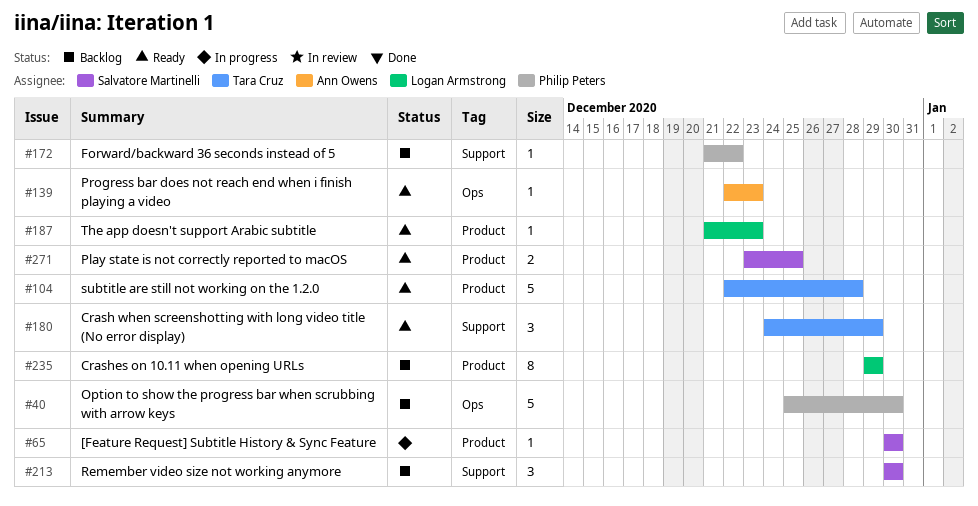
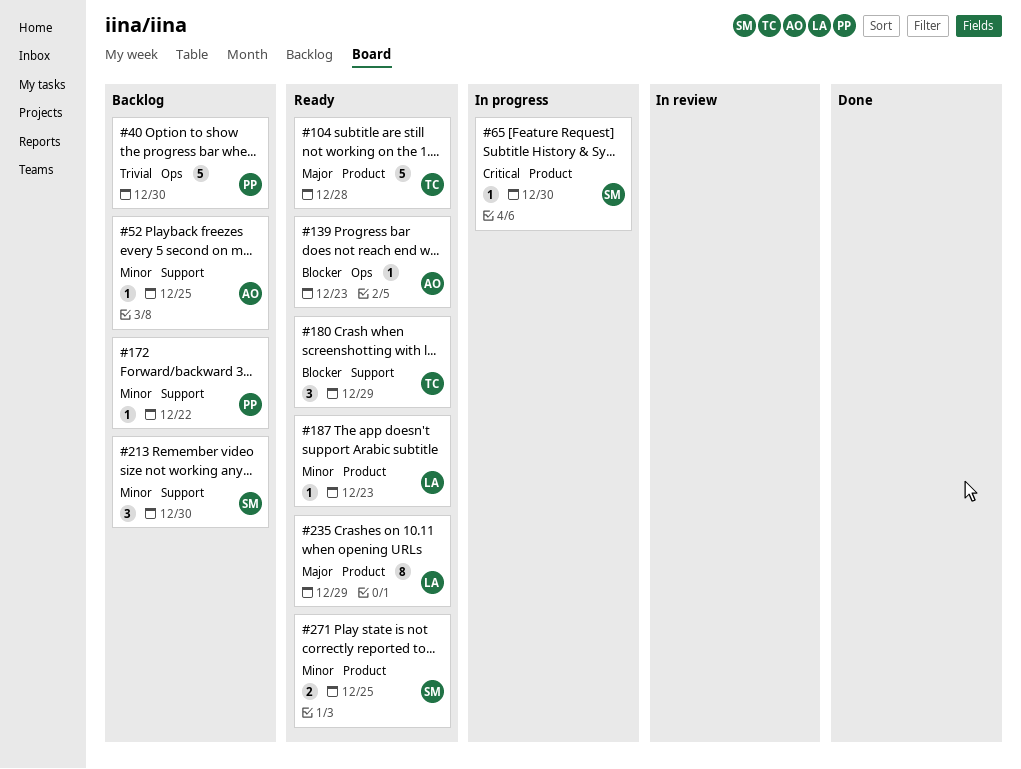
#52: none -> present
#235, status: Backlog -> Ready

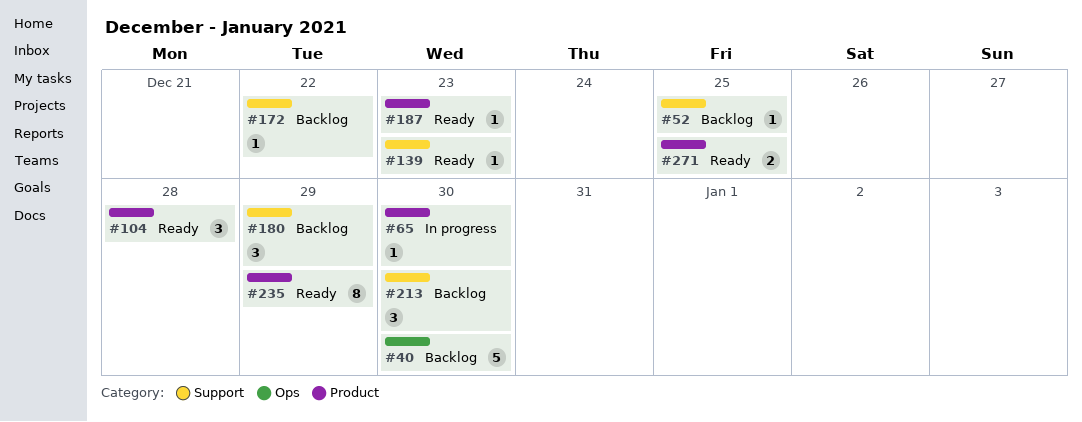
#104, estimate: 5 -> 3
#139, label: Ops -> Support
#180, status: Ready -> Backlog

